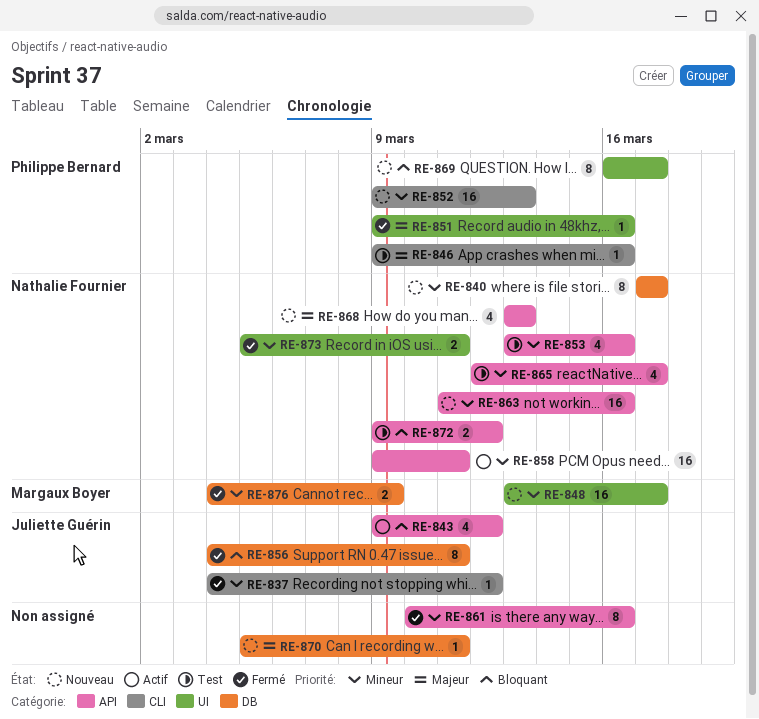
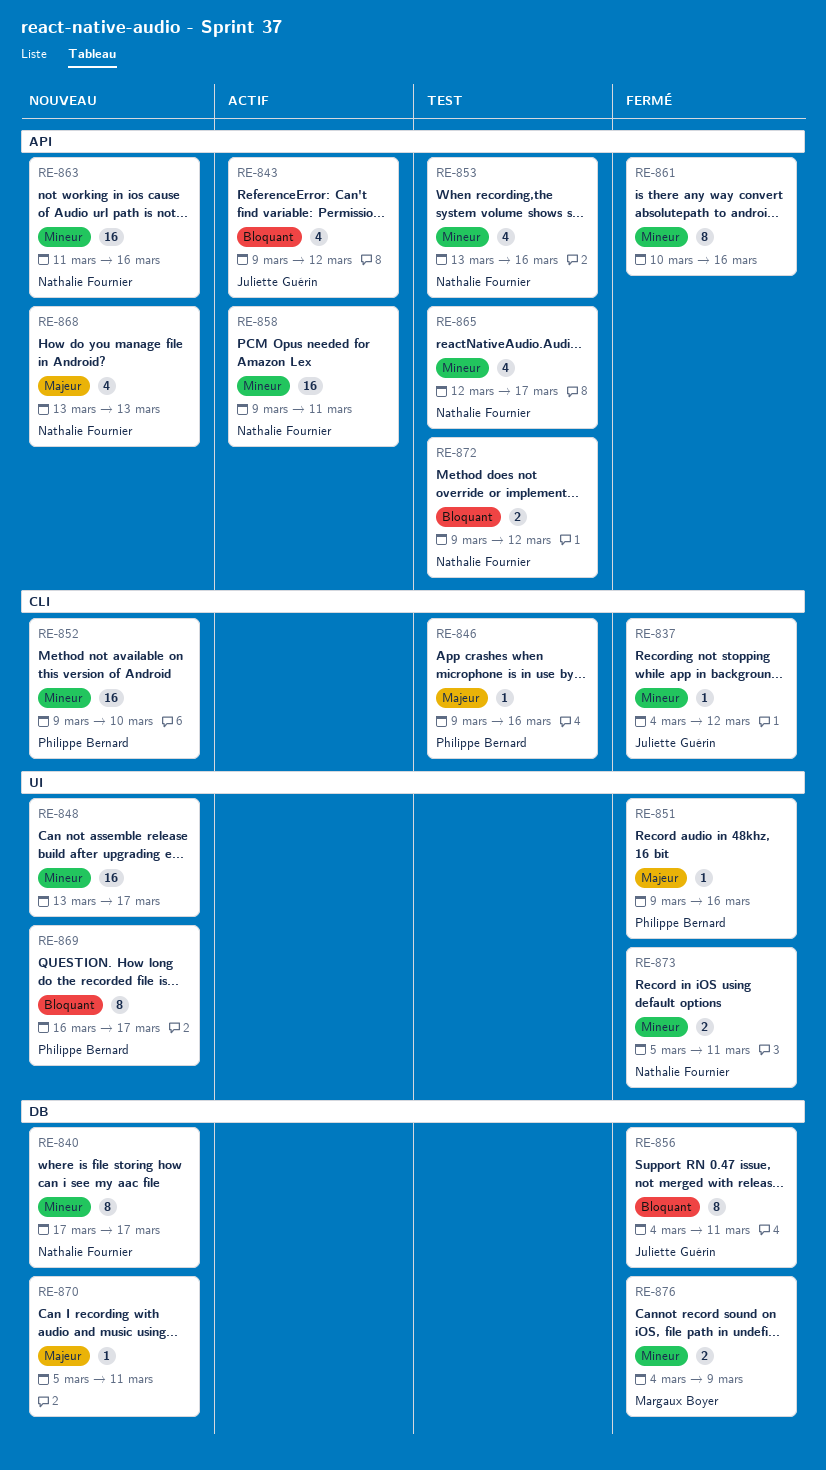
RE-848, owner: Margaux Boyer -> none
RE-852, due: Mar 13 -> Mar 10

